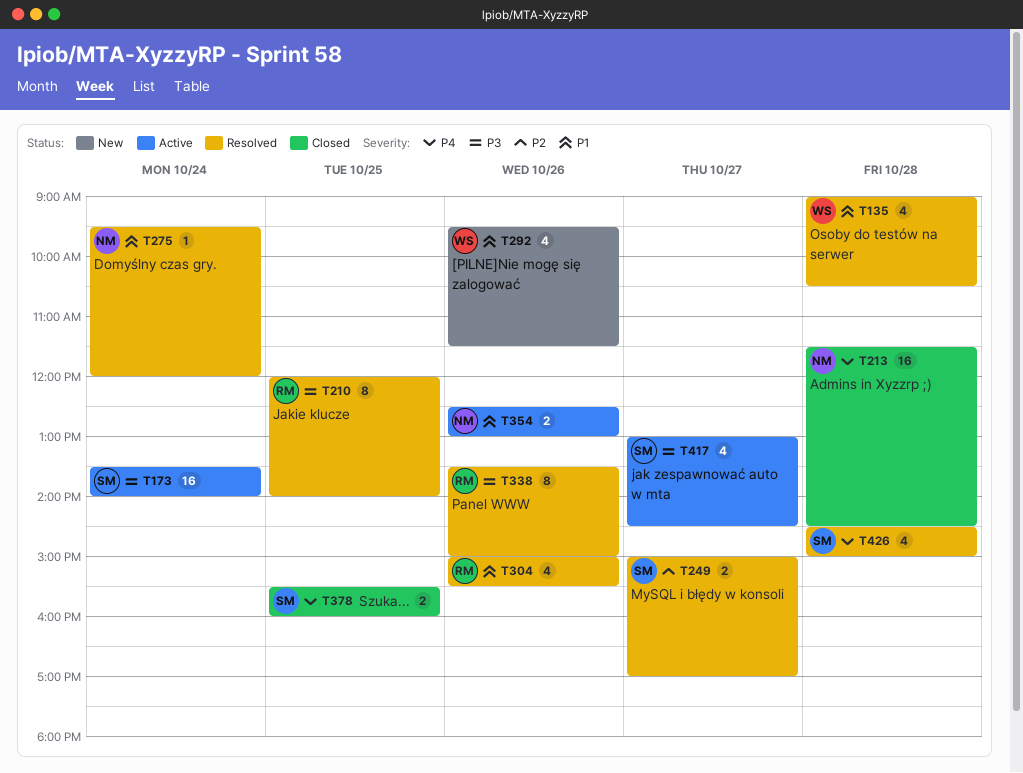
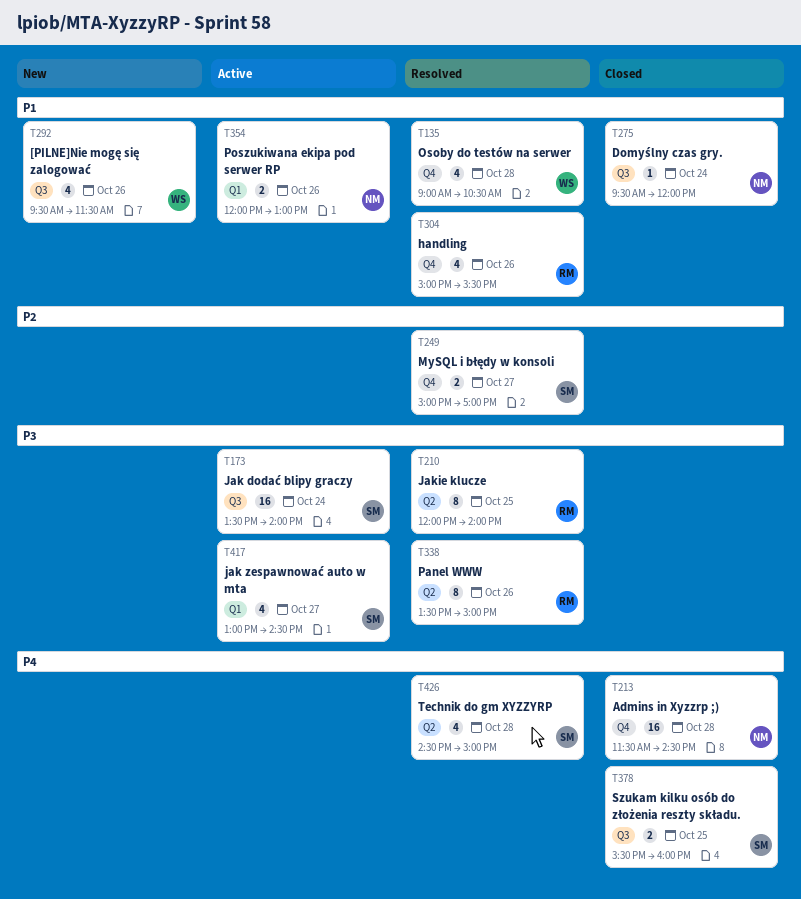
T275, status: Resolved -> Closed
T354, begins: 12:30 -> 12:00

